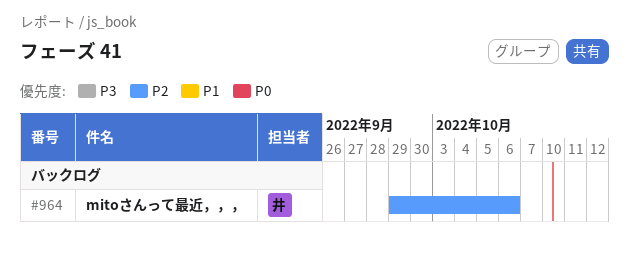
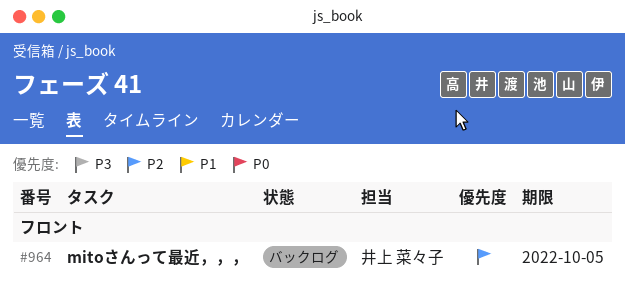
#964, due: Oct 6 -> Oct 5

